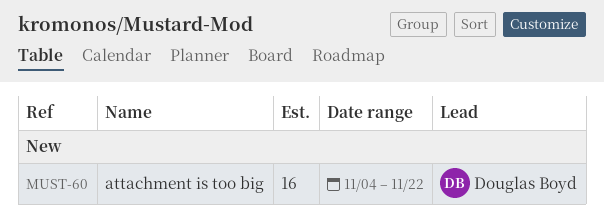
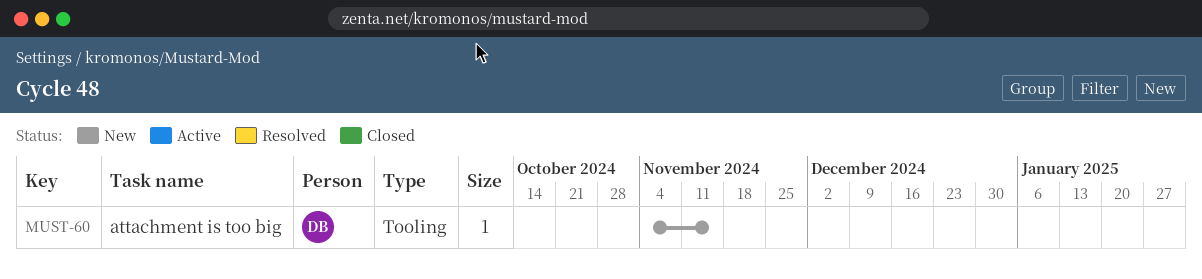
MUST-60, estimate: 16 -> 1
MUST-60, due: Nov 22 -> Nov 15

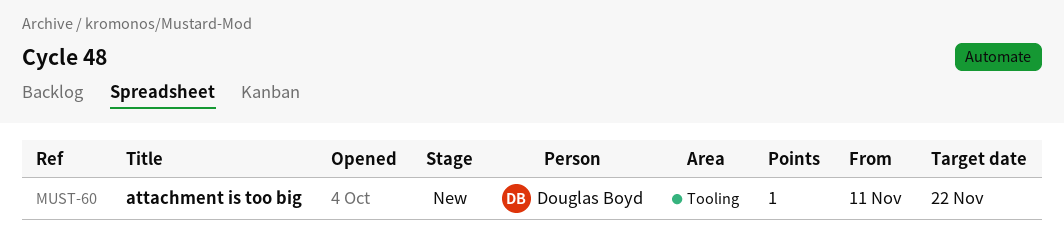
MUST-60, start: Nov 4 -> Nov 11
MUST-60, due: Nov 15 -> Nov 22

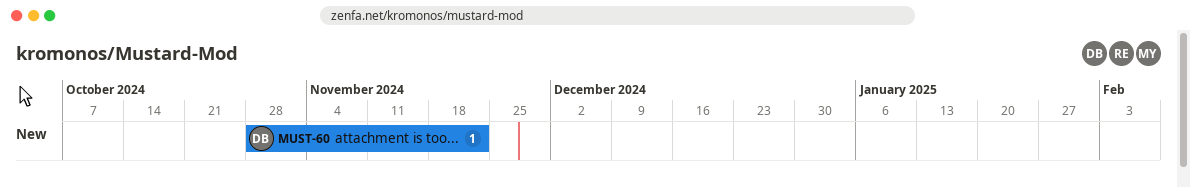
MUST-60, start: Nov 11 -> Oct 28

